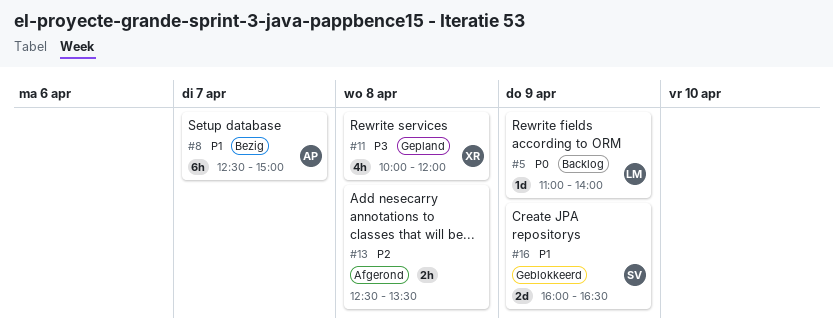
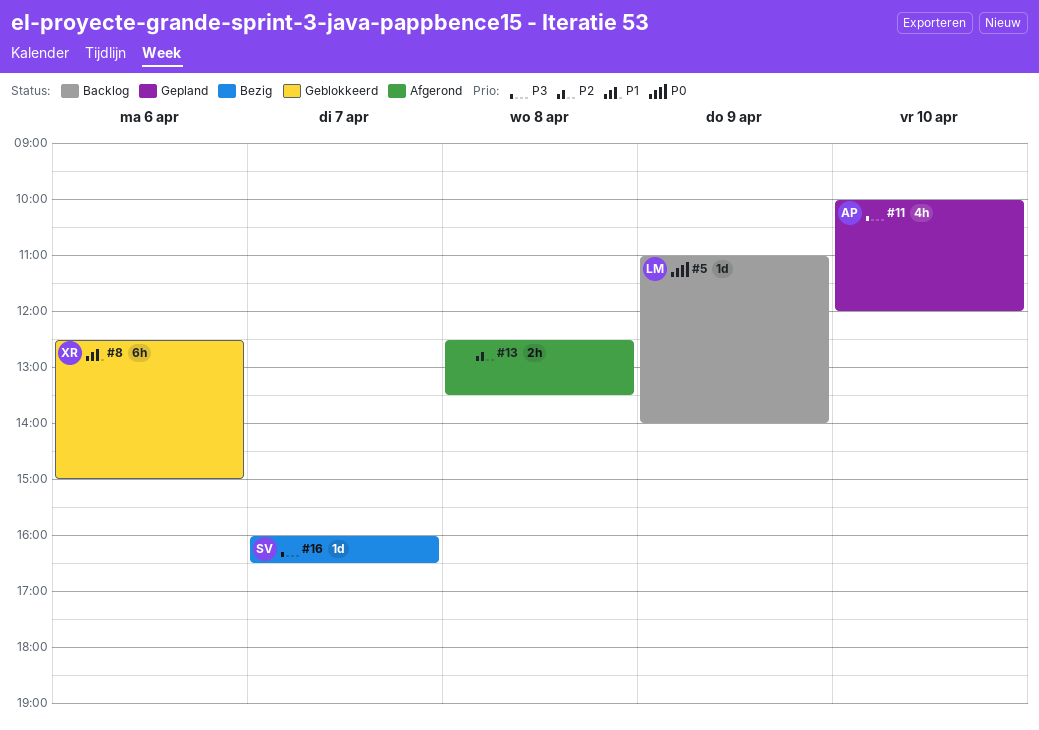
#8, status: Bezig -> Geblokkeerd
#8, owner: AP -> XR
#8, day: Apr 7 -> Apr 6
#11, owner: XR -> AP
#11, day: Apr 8 -> Apr 10
#16, status: Geblokkeerd -> Bezig
#16, priority: P1 -> P3
#16, estimate: 2d -> 1d
#16, day: Apr 9 -> Apr 7

